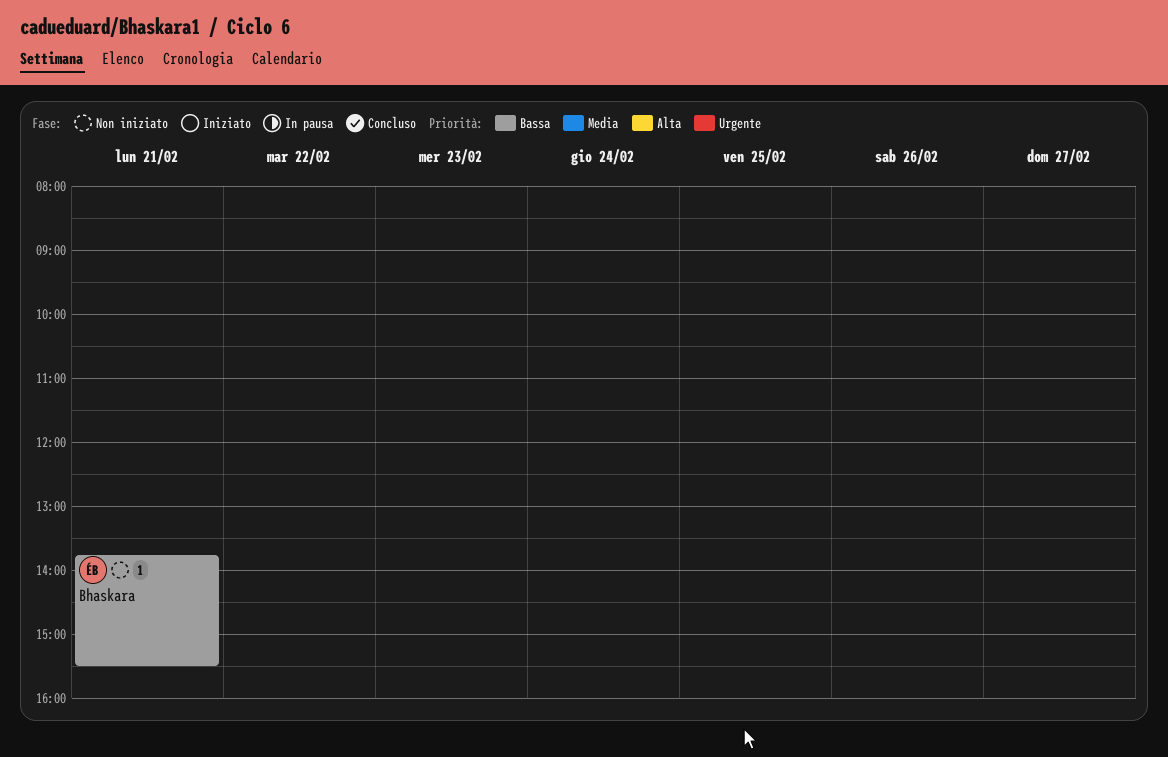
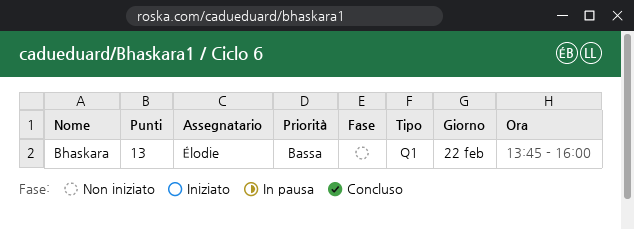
Bhaskara, estimate: 1 -> 13
Bhaskara, day: Feb 21 -> Feb 22
Bhaskara, ends: 15:30 -> 16:00

